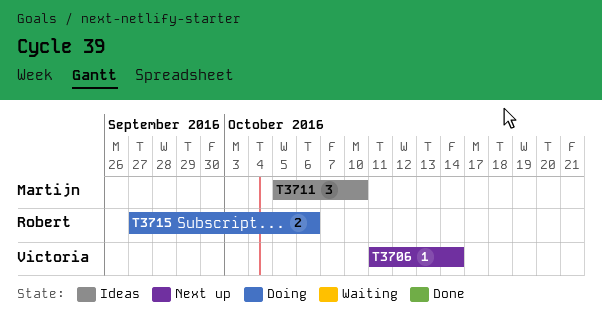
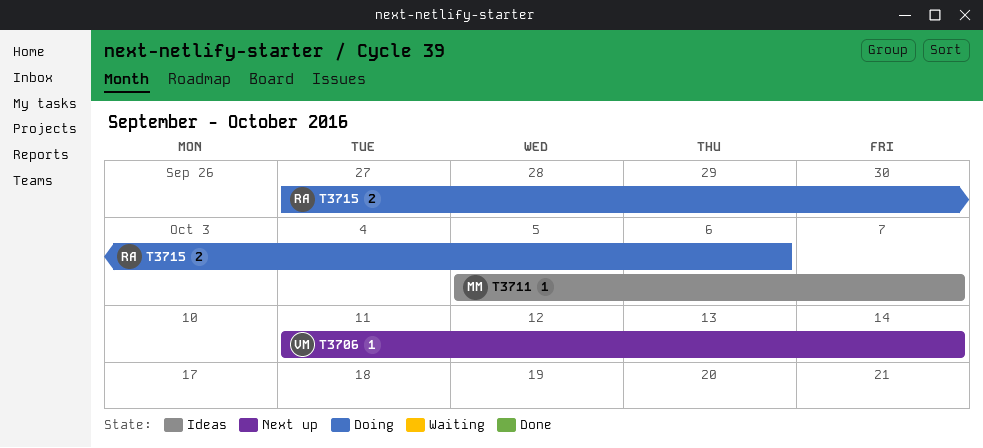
T3711, estimate: 3 -> 1
T3711, due: Oct 10 -> Oct 7

